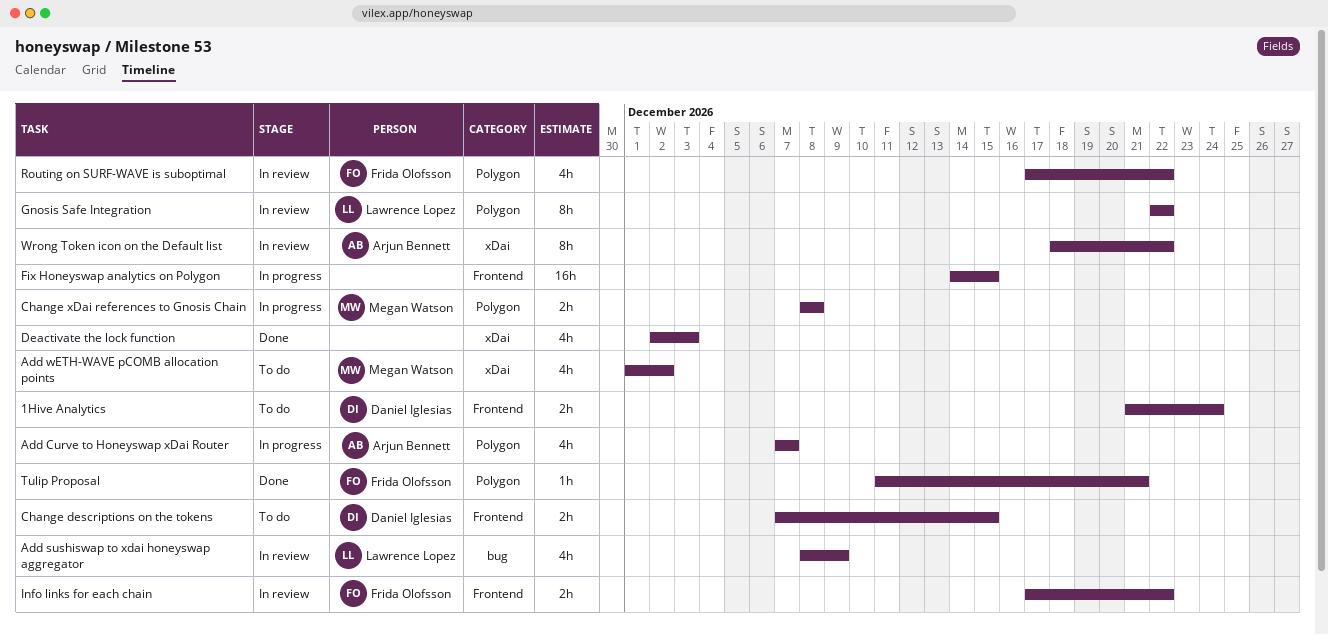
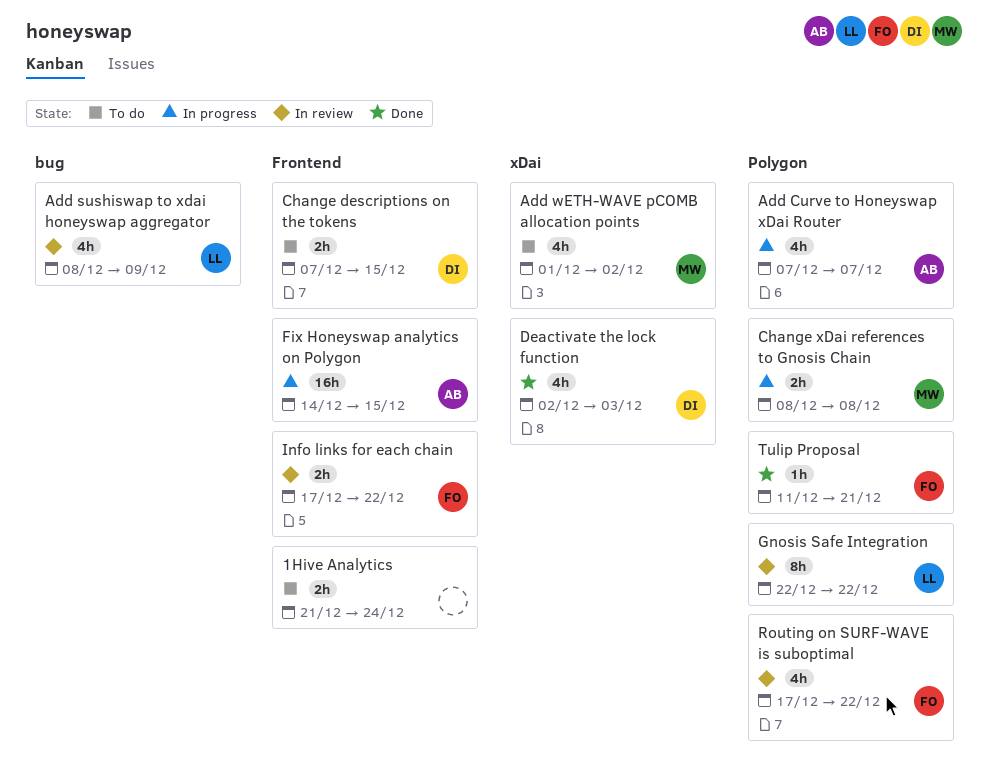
1Hive Analytics, owner: Daniel Iglesias -> none
Deactivate the lock function, owner: none -> Daniel Iglesias
Fix Honeyswap analytics on Polygon, owner: none -> Arjun Bennett
Wrong Token icon on the Default list: present -> none

